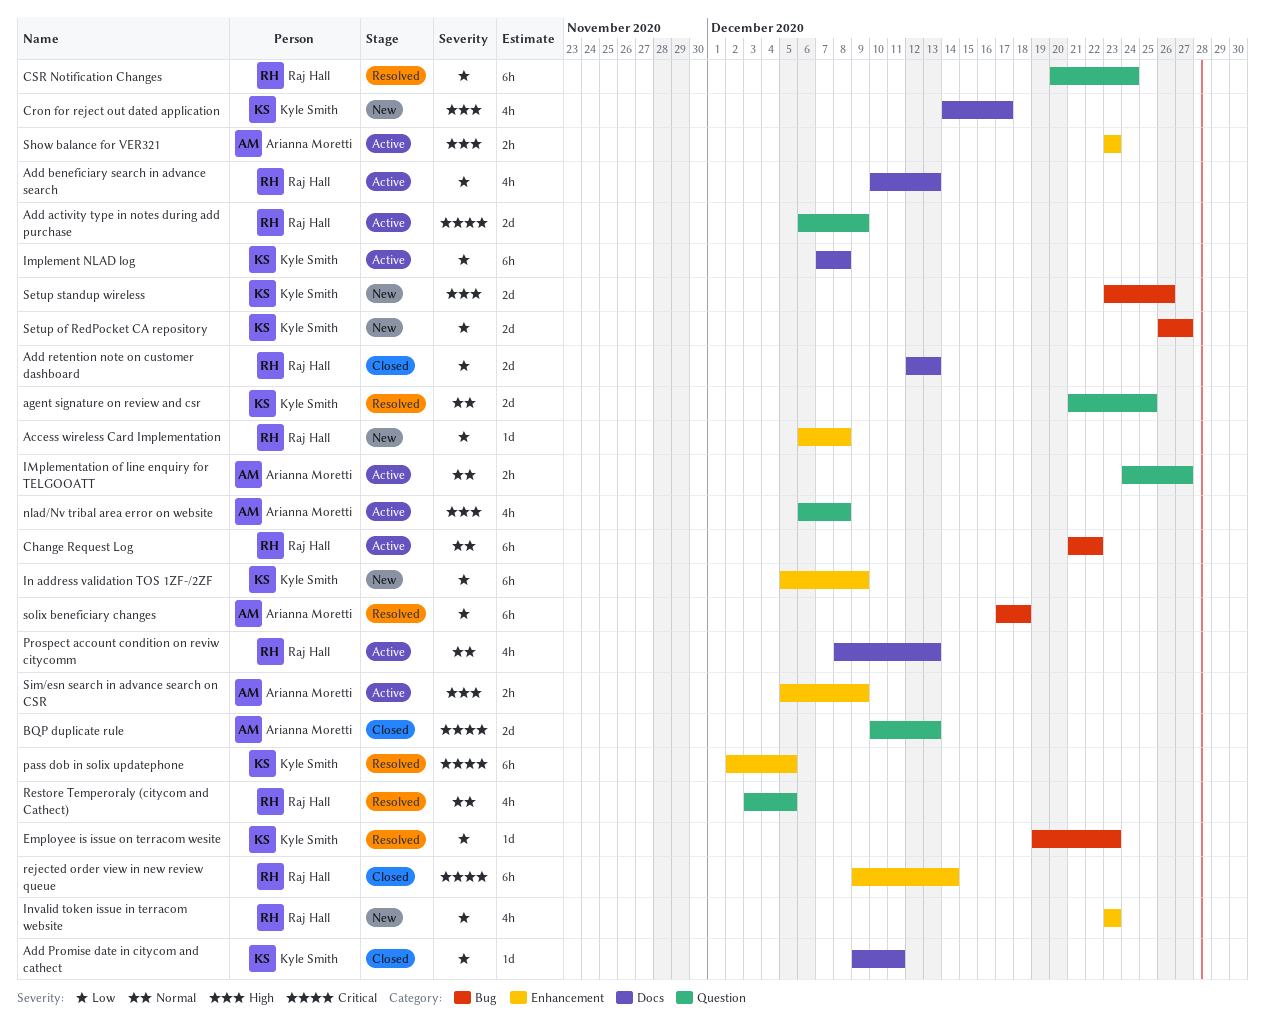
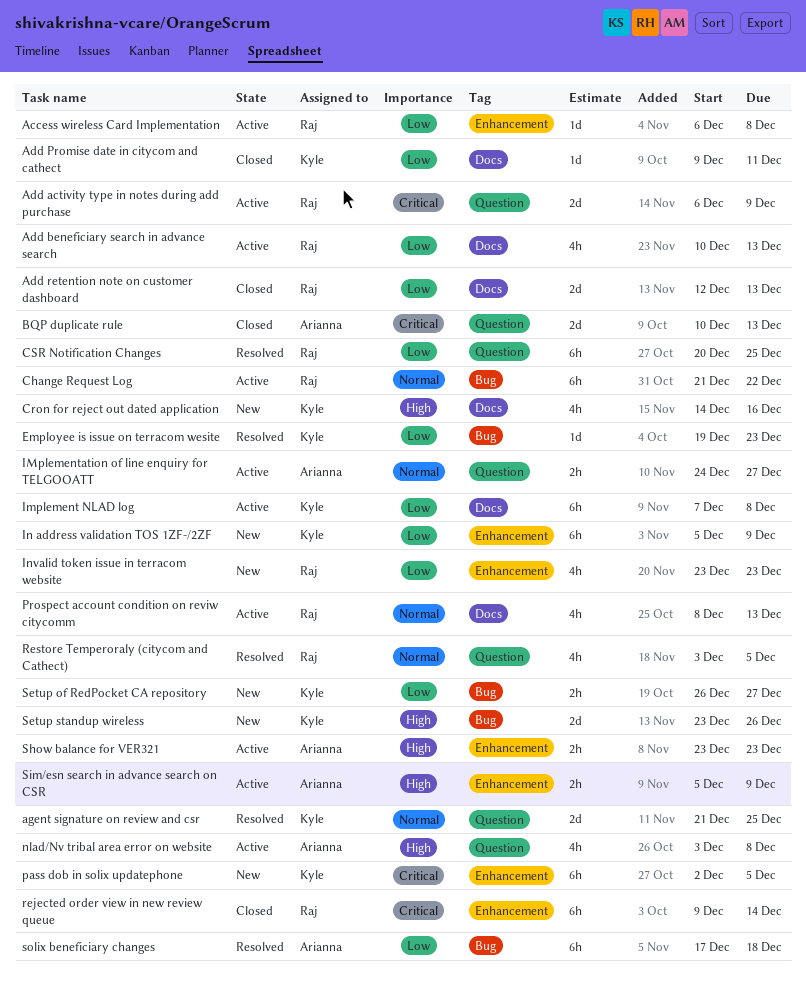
Access wireless Card Implementation, status: New -> Active
Cron for reject out dated application, due: Dec 17 -> Dec 16
CSR Notification Changes, due: Dec 24 -> Dec 25
nlad/Nv tribal area error on website, start: Dec 6 -> Dec 3
pass dob in solix updatephone, status: Resolved -> New
Setup of RedPocket CA repository, estimate: 2d -> 2h

